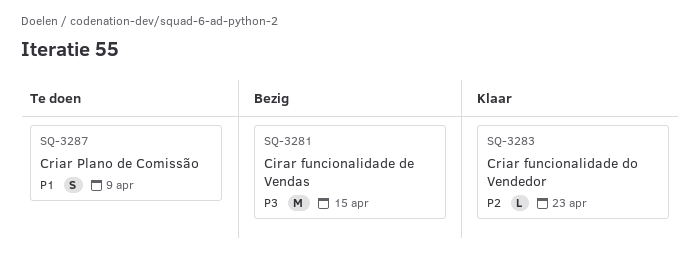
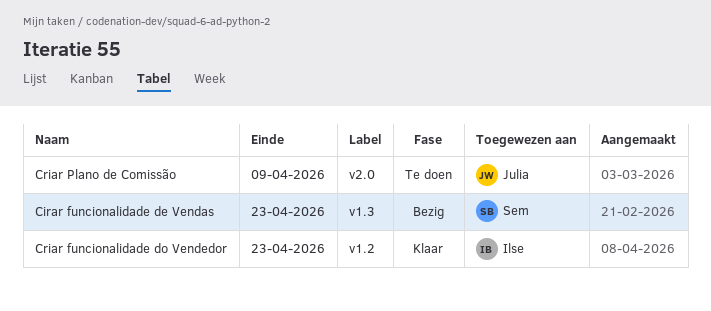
Cirar funcionalidade de Vendas, due: Apr 15 -> Apr 23

